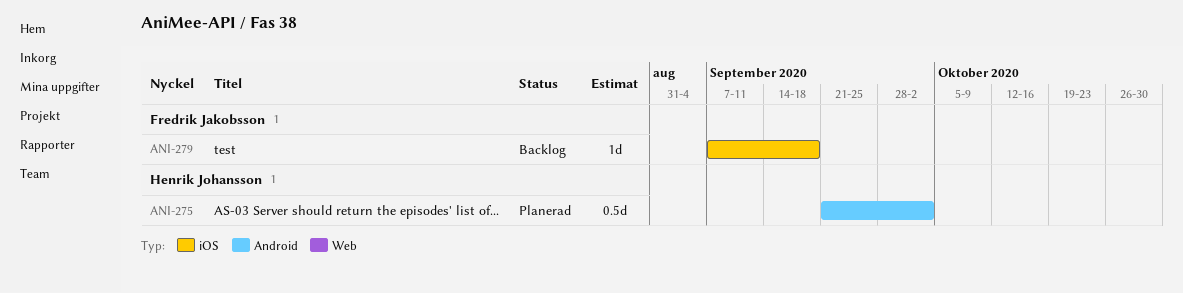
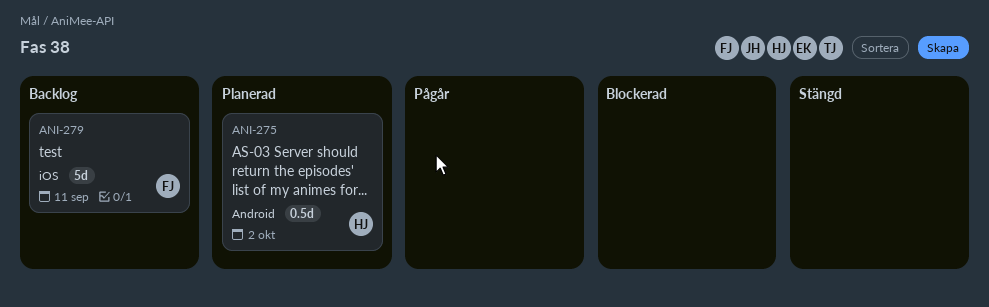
ANI-279, estimate: 1d -> 5d
ANI-279, due: Sep 18 -> Sep 11

